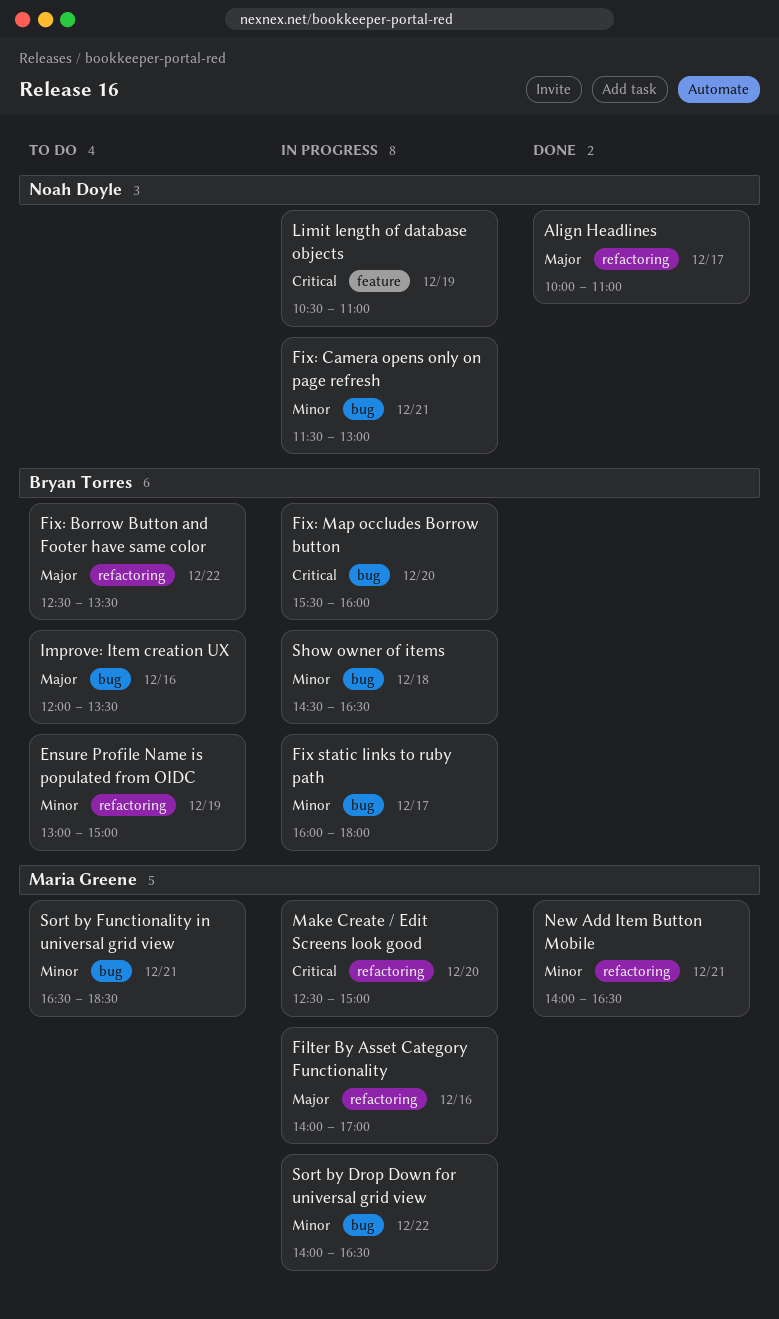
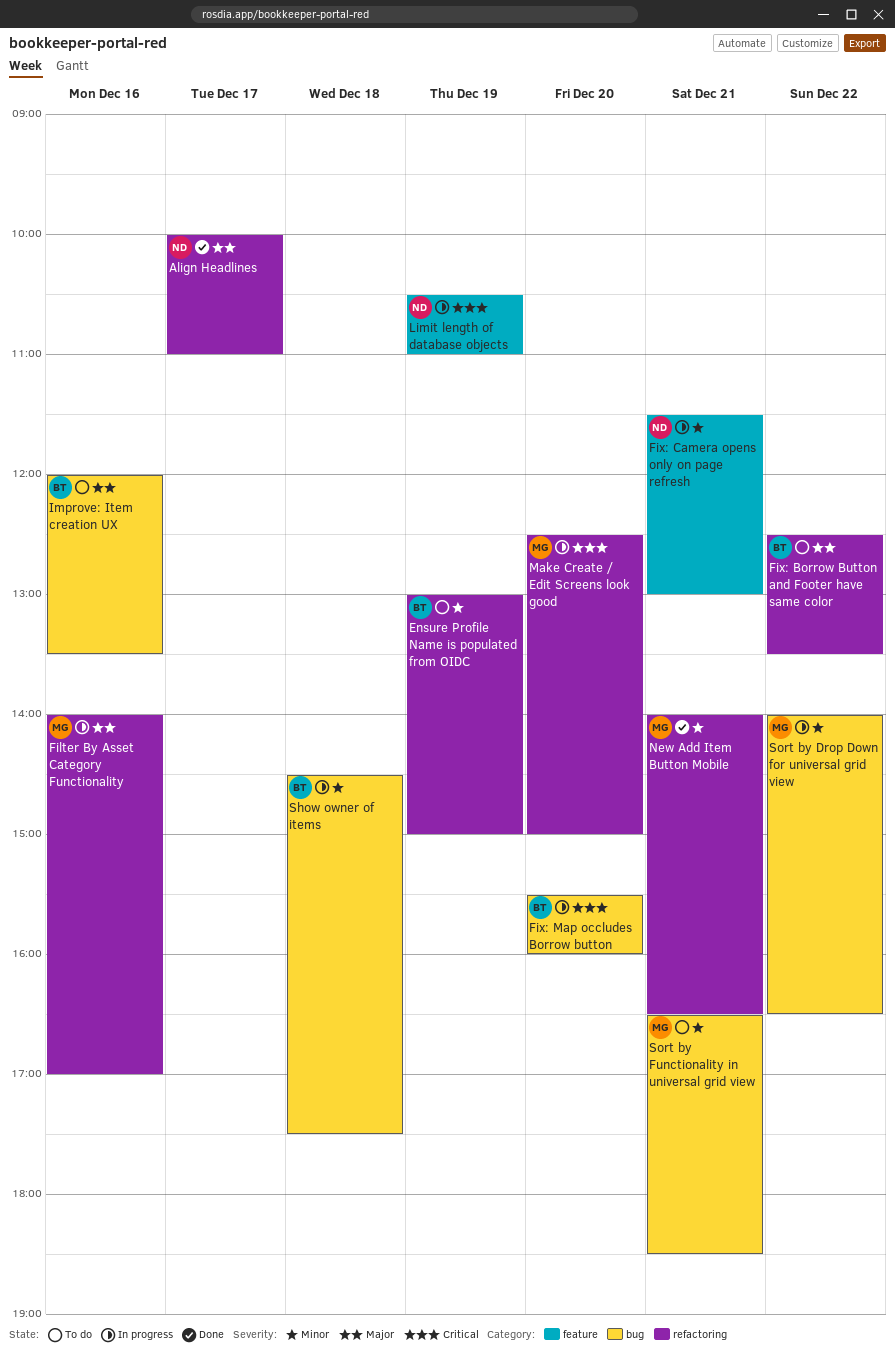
Fix static links to ruby path: present -> none
Fix: Camera opens only on page refresh, label: bug -> feature
Show owner of items, ends: 16:30 -> 17:30

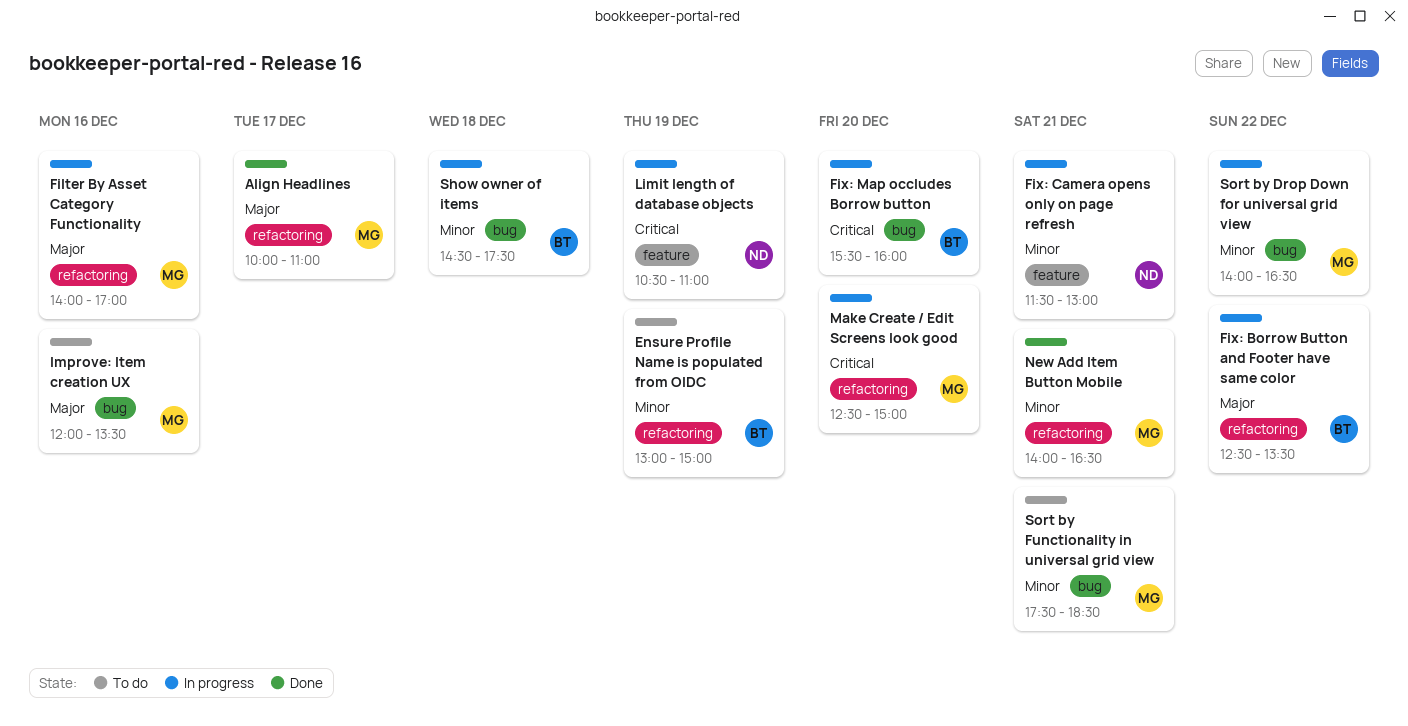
Align Headlines, owner: ND -> MG
Fix: Borrow Button and Footer have same color, status: To do -> In progress
Improve: Item creation UX, owner: BT -> MG
Sort by Functionality in universal grid view, begins: 16:30 -> 17:30

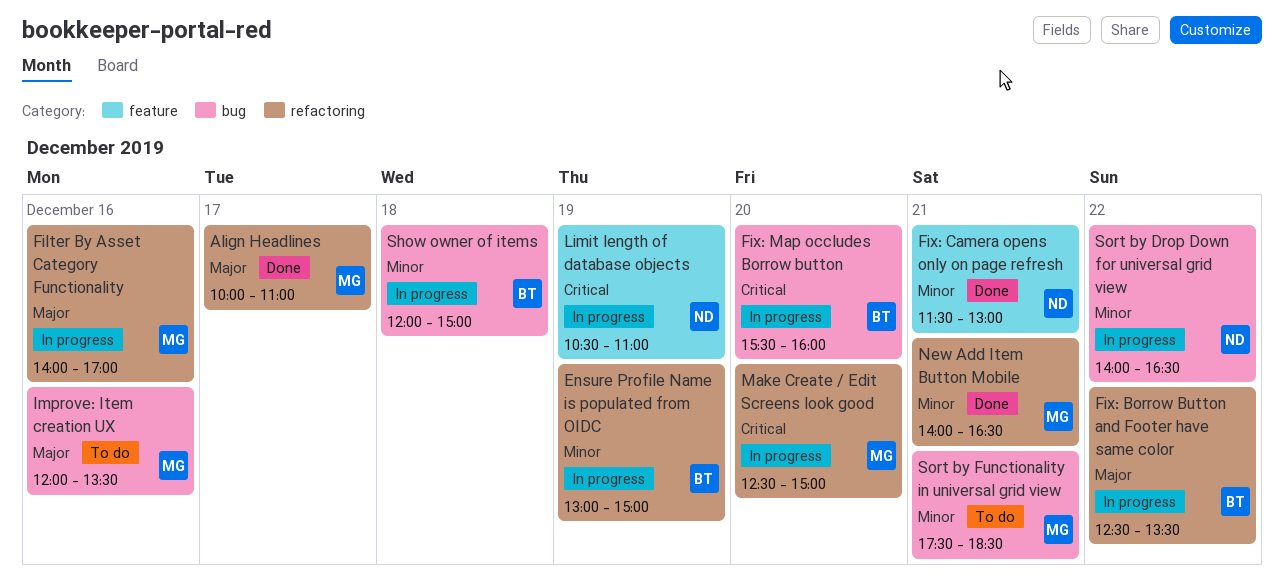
Ensure Profile Name is populated from OIDC, status: To do -> In progress
Fix: Camera opens only on page refresh, status: In progress -> Done
Show owner of items, begins: 14:30 -> 12:00
Show owner of items, ends: 17:30 -> 15:00
Sort by Drop Down for universal grid view, owner: MG -> ND

